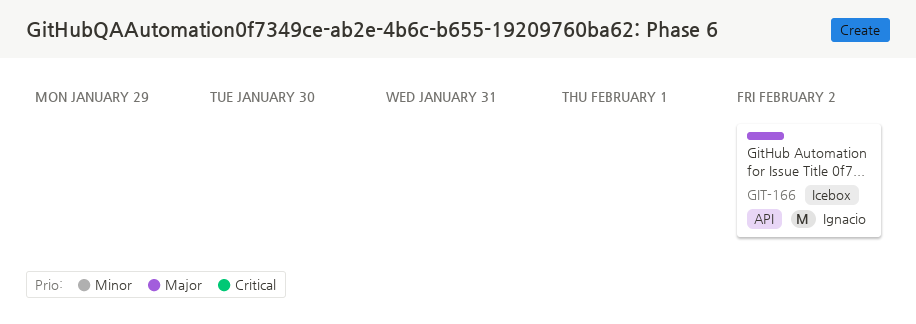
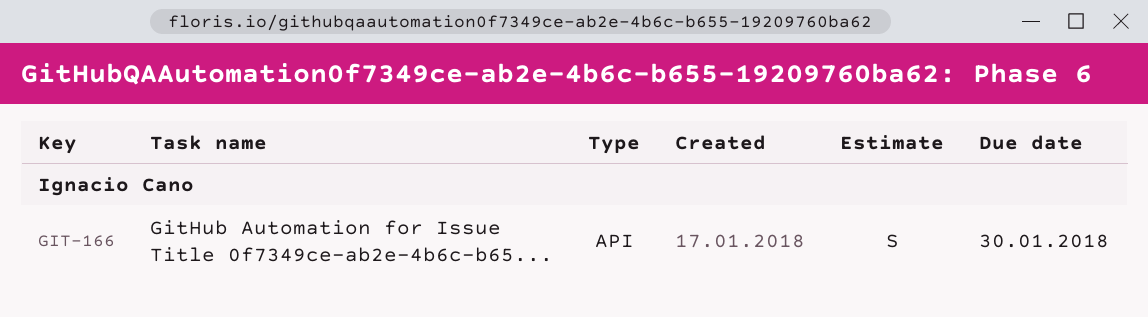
GIT-166, estimate: M -> S
GIT-166, due: Feb 2 -> Jan 30

